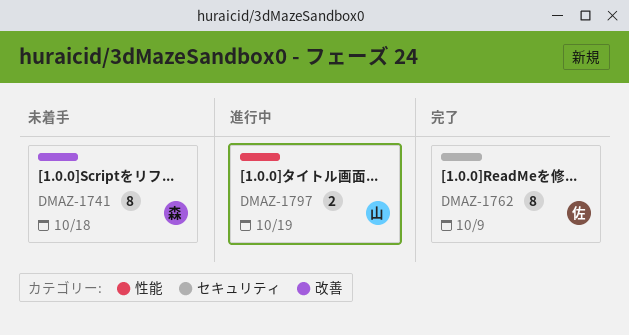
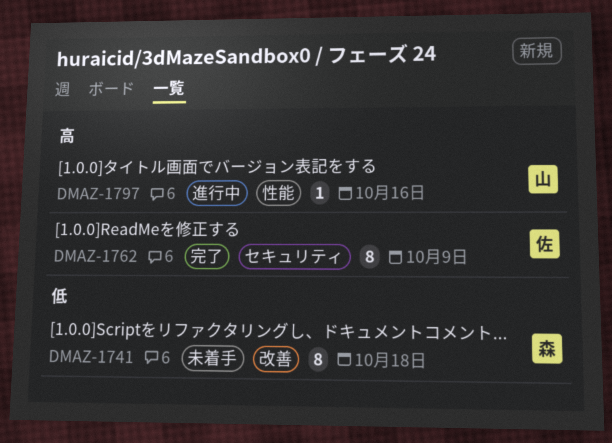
DMAZ-1797, estimate: 2 -> 1
DMAZ-1797, due: Oct 19 -> Oct 16

